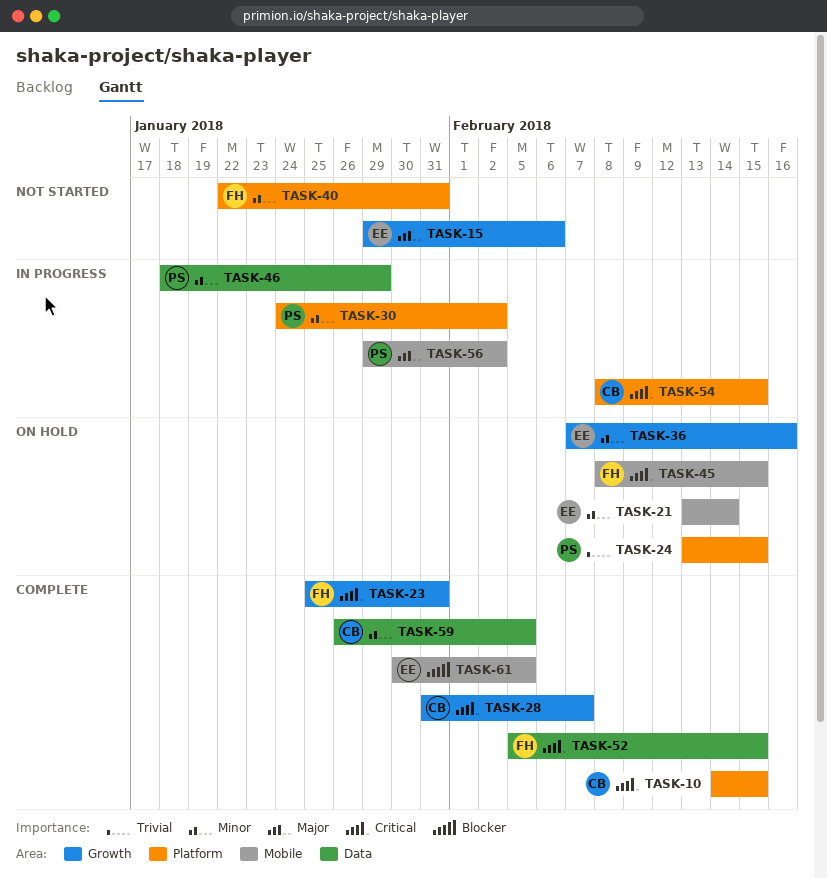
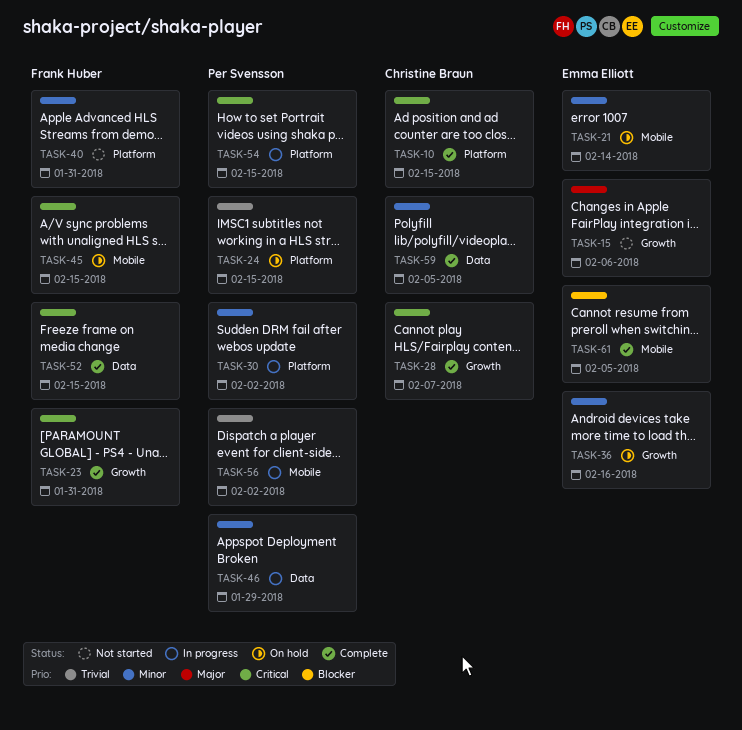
TASK-54, owner: Christine Braun -> Per Svensson
TASK-56, priority: Major -> Trivial

